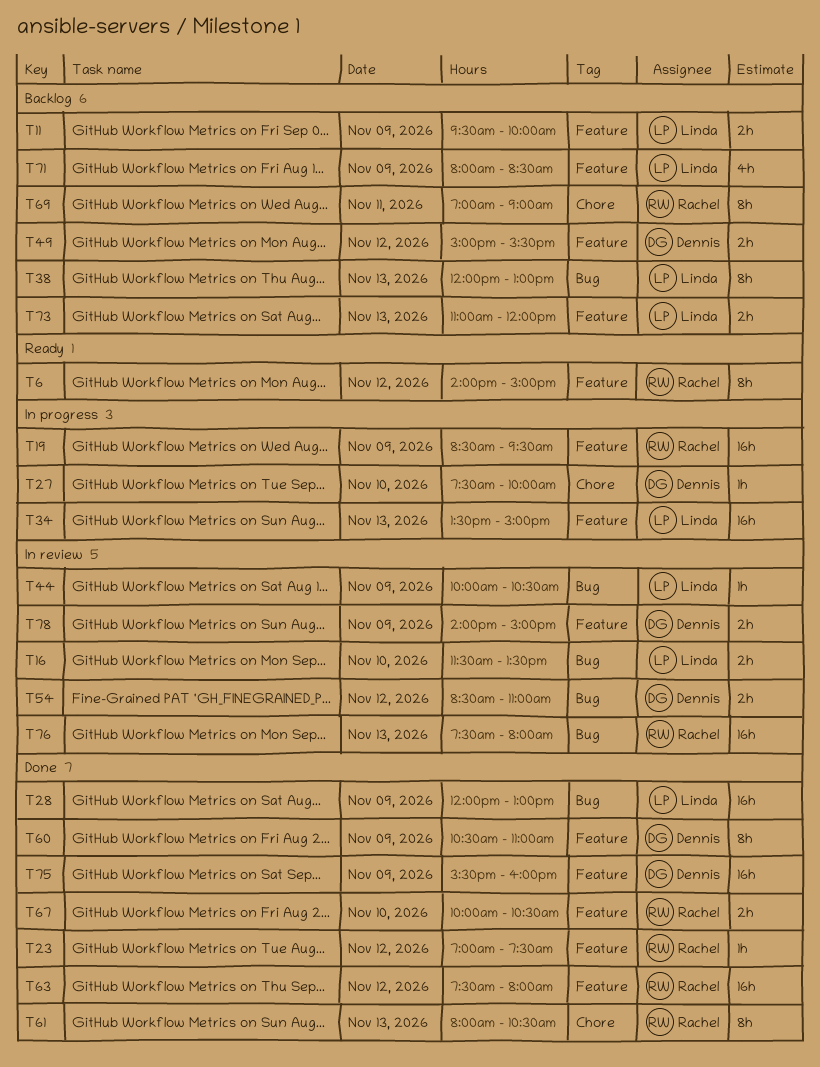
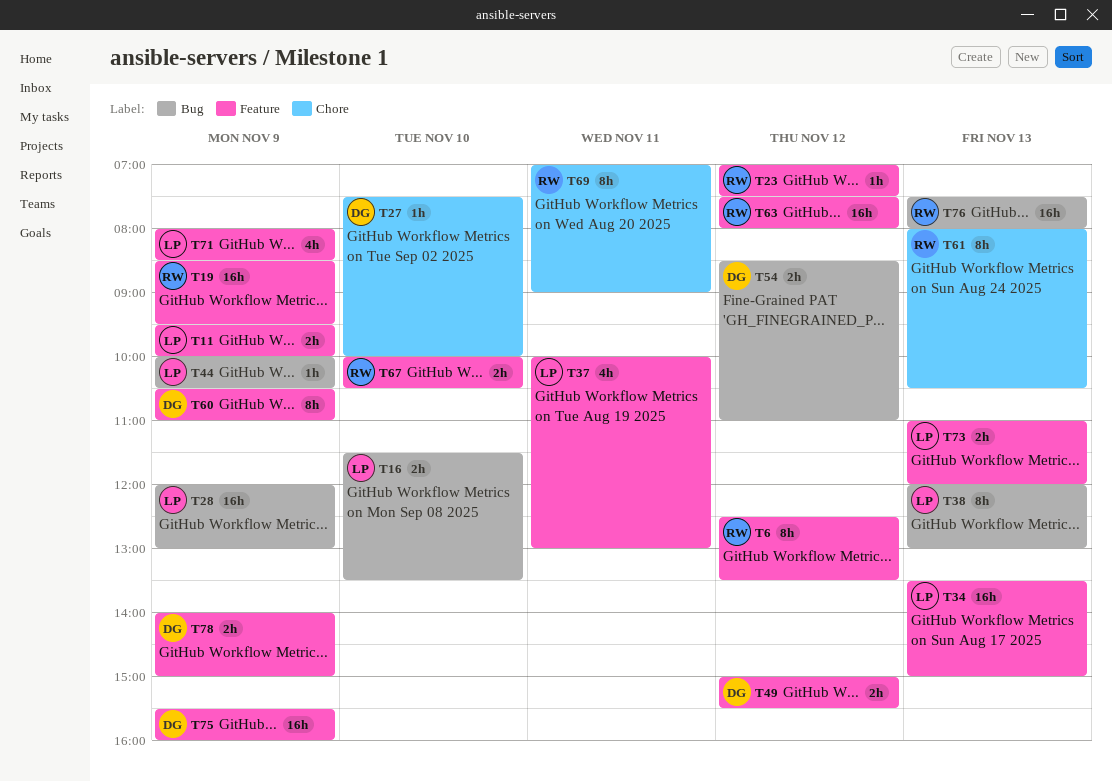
T6, begins: 14:00 -> 12:30
T6, ends: 15:00 -> 13:30
T37: none -> present

